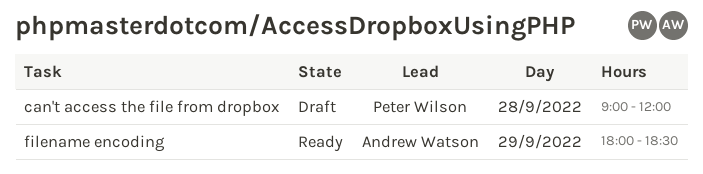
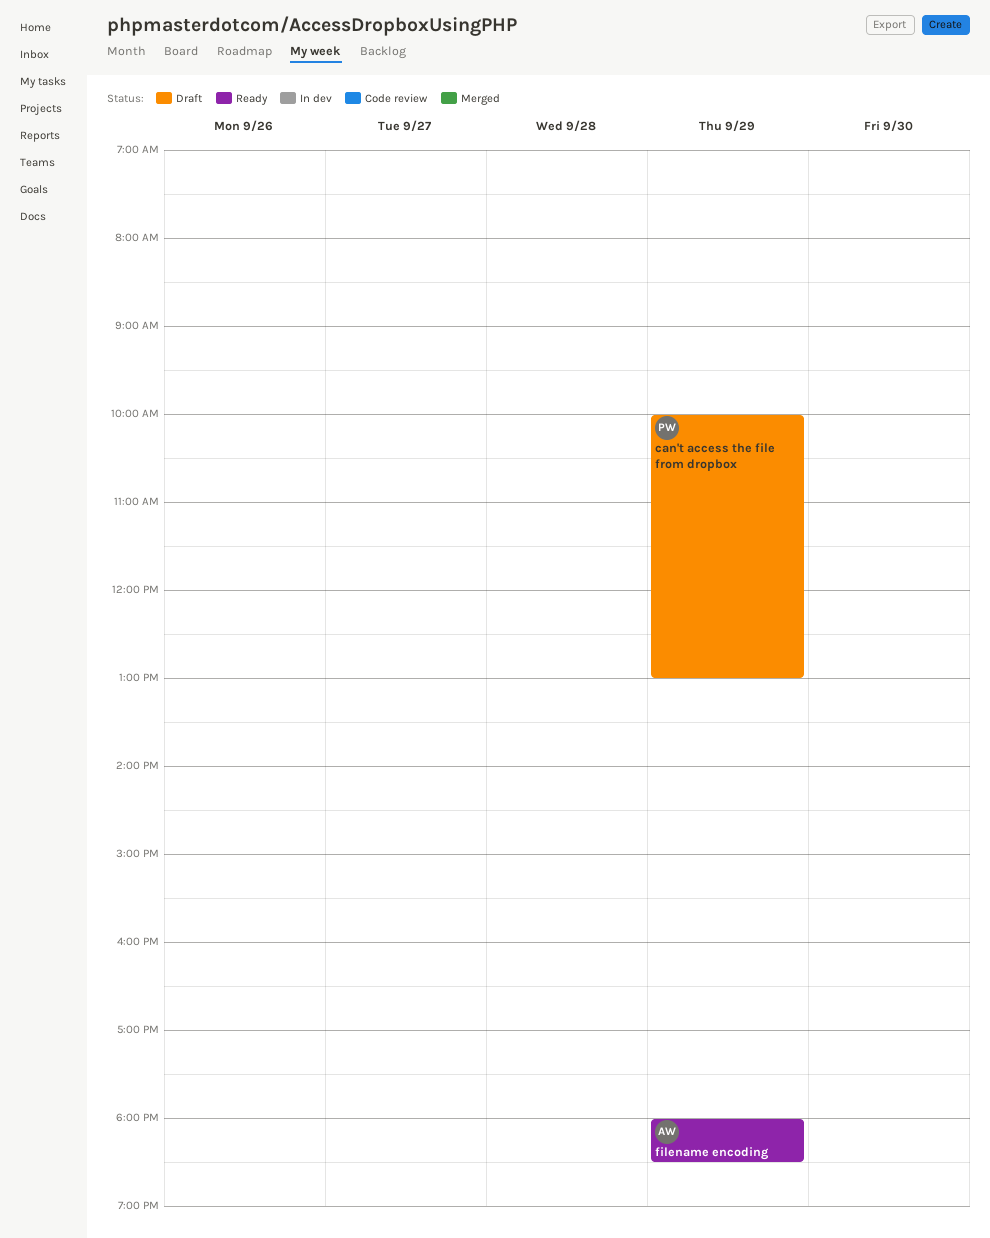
can't access the file from dropbox, day: Sep 28 -> Sep 29
can't access the file from dropbox, begins: 09:00 -> 10:00
can't access the file from dropbox, ends: 12:00 -> 13:00

